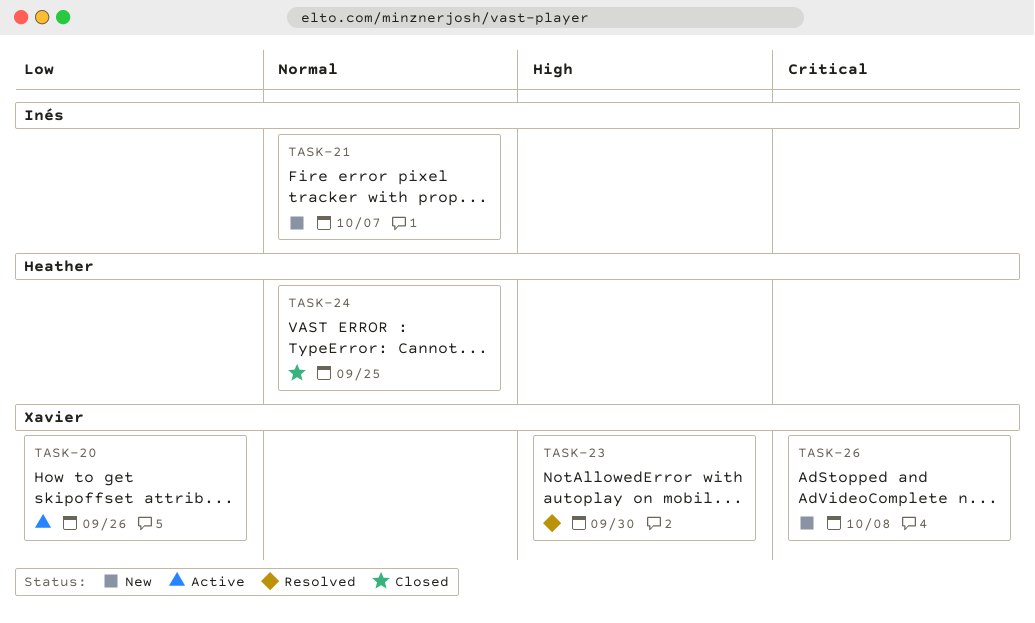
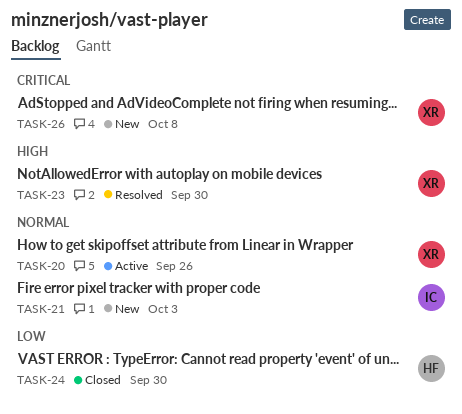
TASK-20, priority: Low -> Normal
TASK-21, due: Oct 7 -> Oct 3
TASK-24, priority: Normal -> Low
TASK-24, due: Sep 25 -> Sep 30

